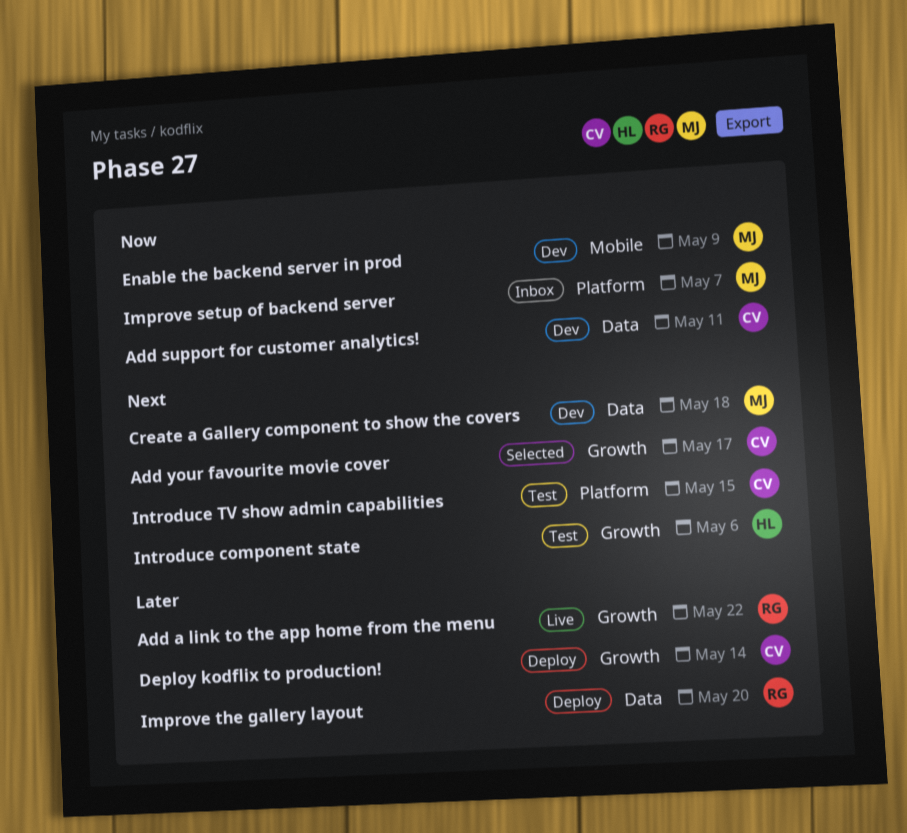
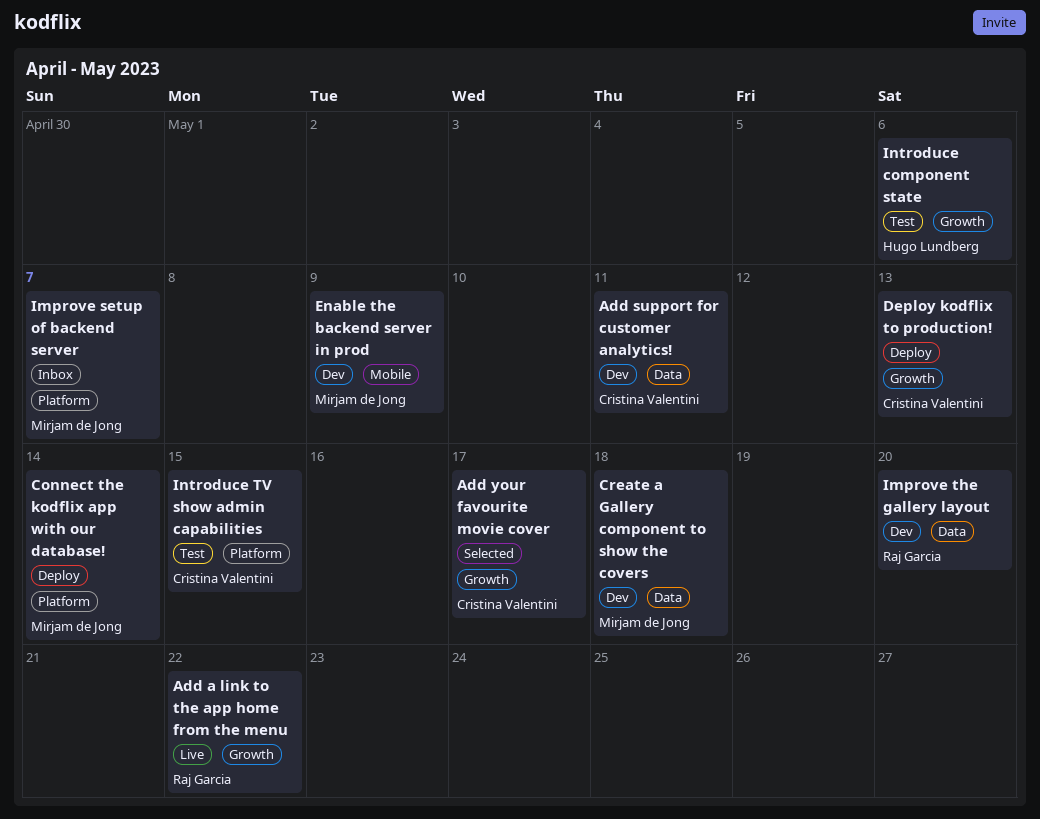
Connect the kodflix app with our database!: none -> present
Deploy kodflix to production!, due: May 14 -> May 13
Improve the gallery layout, status: Deploy -> Dev

